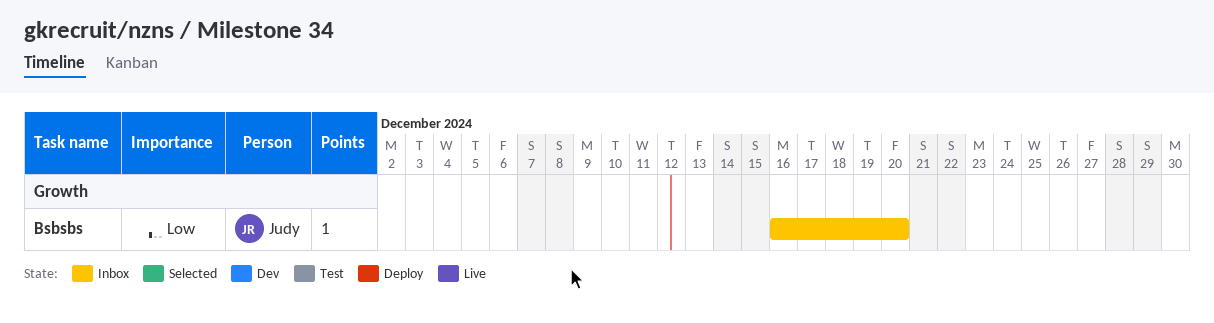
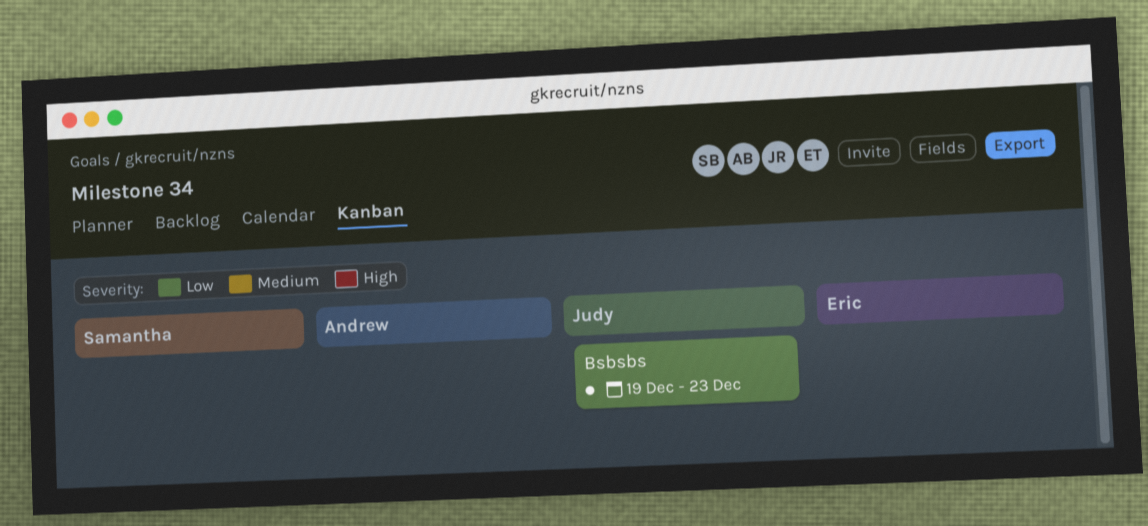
Bsbsbs, start: Dec 16 -> Dec 19
Bsbsbs, due: Dec 20 -> Dec 23

